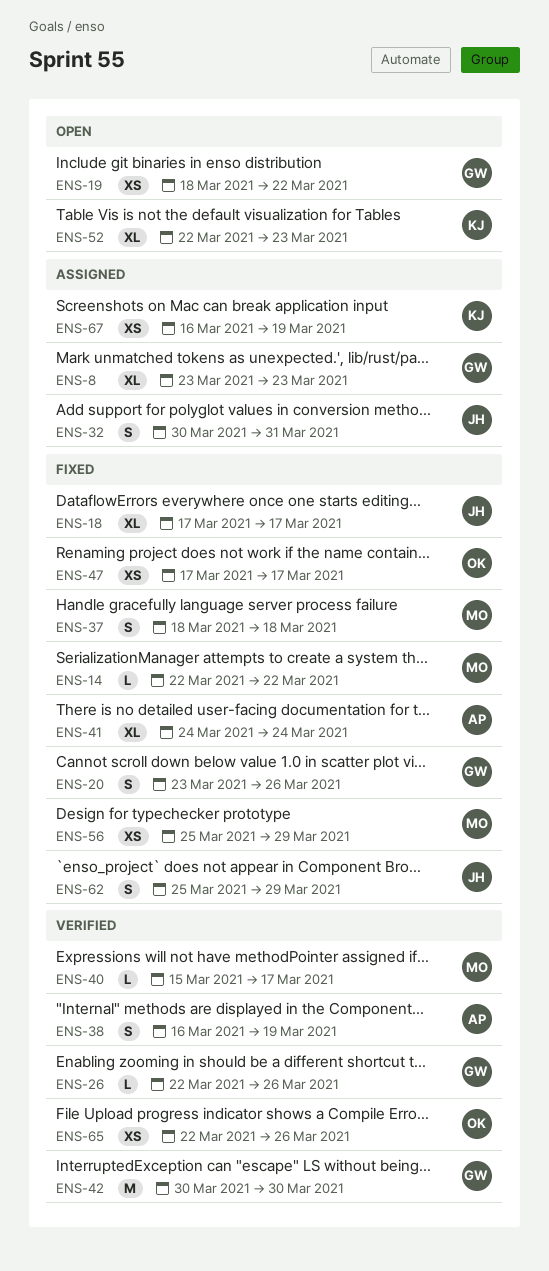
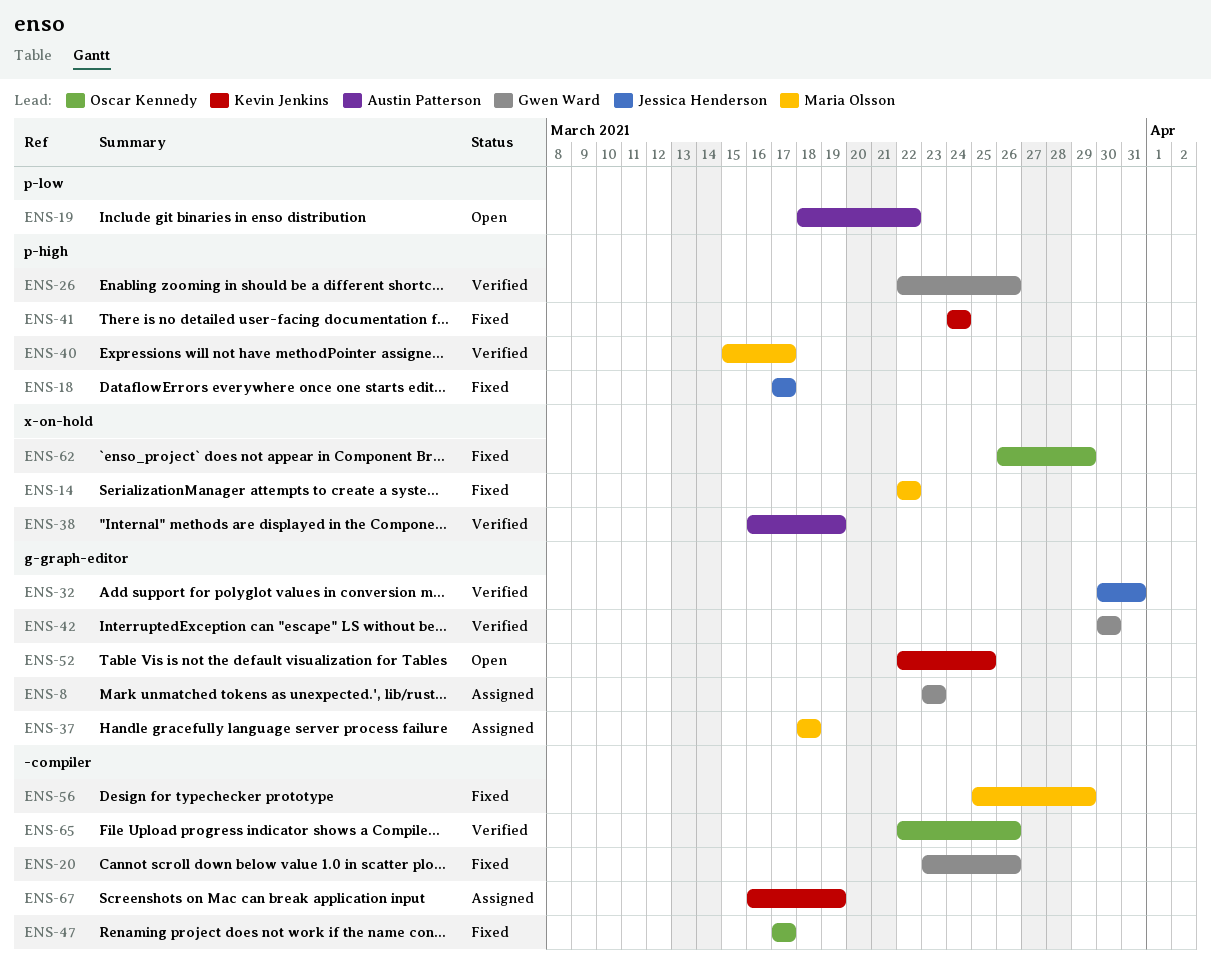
ENS-19, owner: Gwen Ward -> Austin Patterson
ENS-32, status: Assigned -> Verified
ENS-37, status: Fixed -> Assigned
ENS-41, owner: Austin Patterson -> Kevin Jenkins
ENS-52, due: Mar 23 -> Mar 25
ENS-62, owner: Jessica Henderson -> Oscar Kennedy
ENS-62, start: Mar 25 -> Mar 26

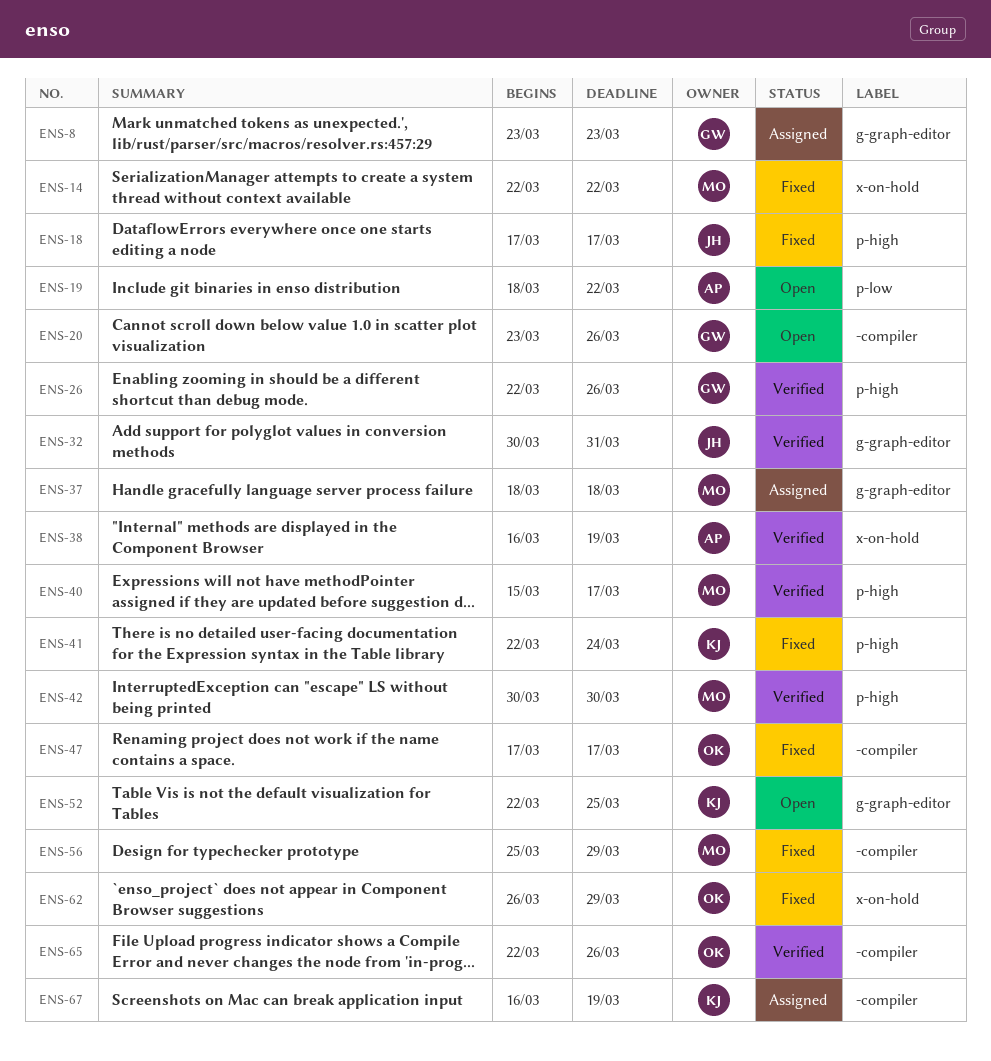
ENS-20, status: Fixed -> Open
ENS-41, start: Mar 24 -> Mar 22
ENS-42, owner: Gwen Ward -> Maria Olsson
ENS-42, label: g-graph-editor -> p-high

